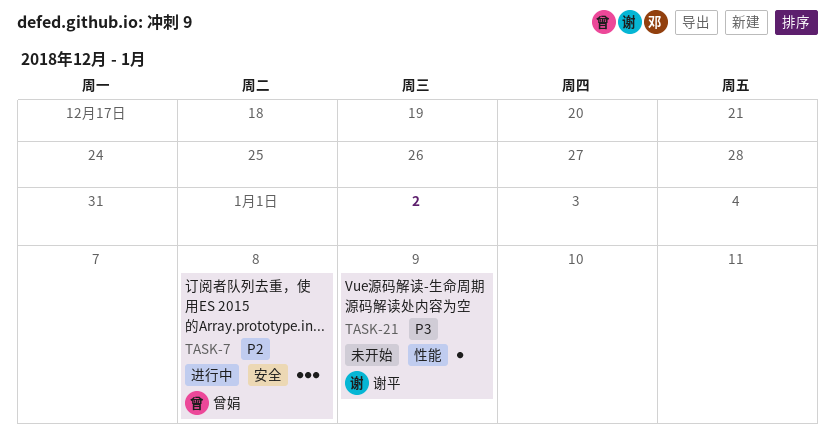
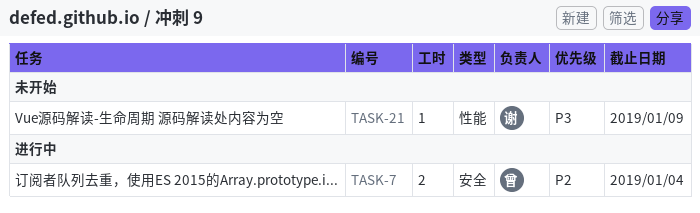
TASK-7, estimate: 3 -> 2
TASK-7, due: Jan 8 -> Jan 4

